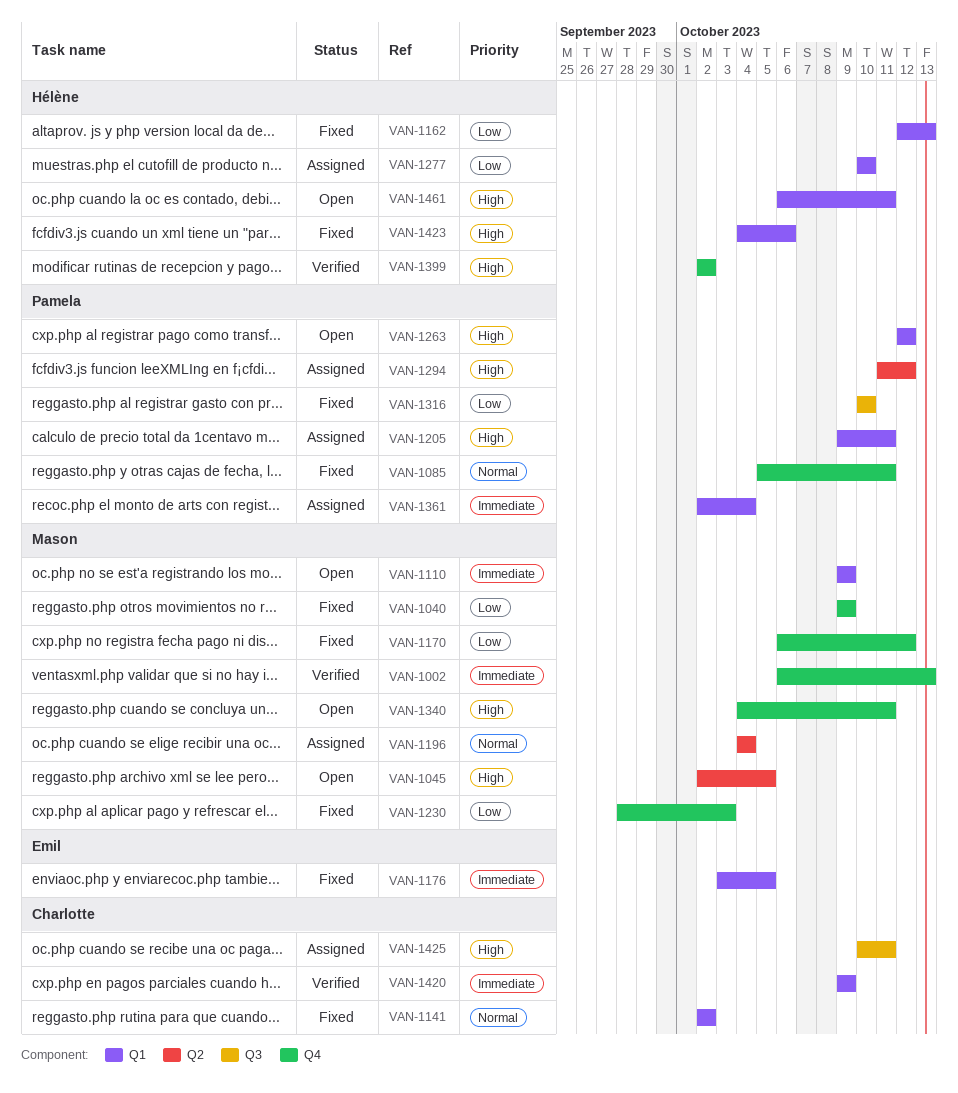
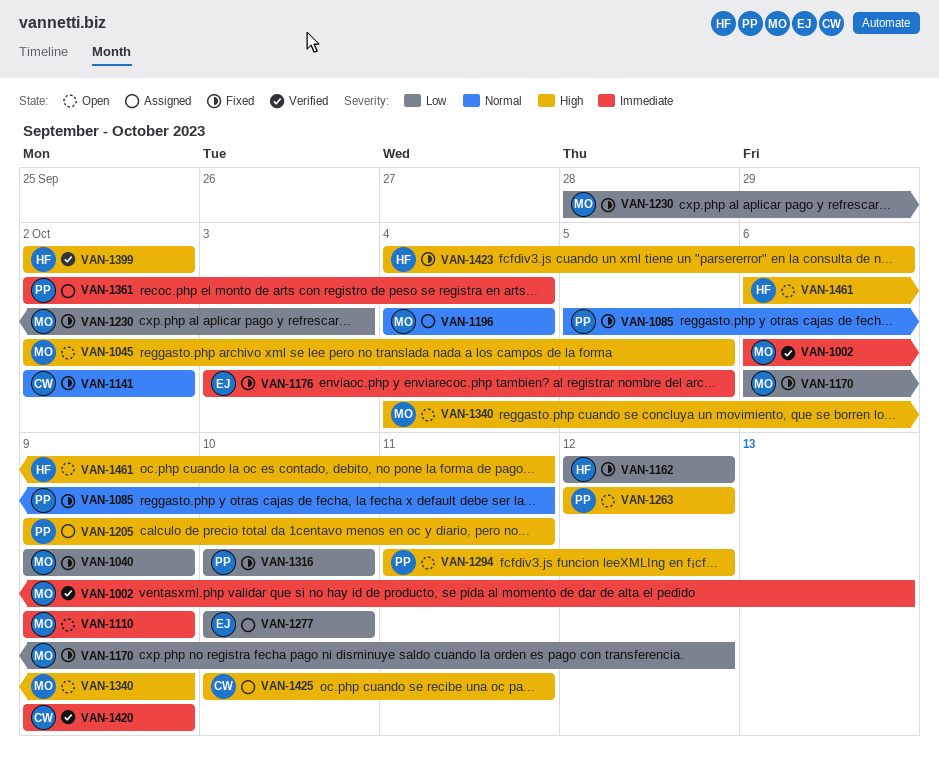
VAN-1162, due: Oct 13 -> Oct 12
VAN-1277, owner: Hélène -> Emil
VAN-1294, status: Assigned -> Open
VAN-1340, due: Oct 11 -> Oct 9

